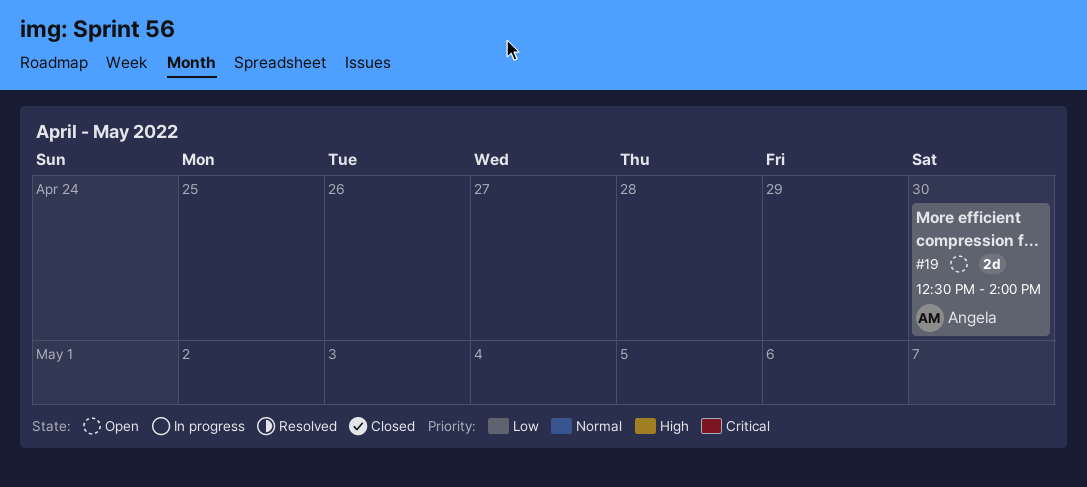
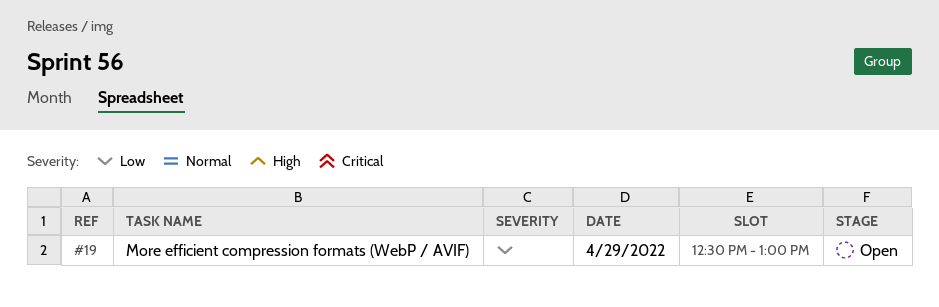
#19, day: Apr 30 -> Apr 29
#19, ends: 14:00 -> 13:00

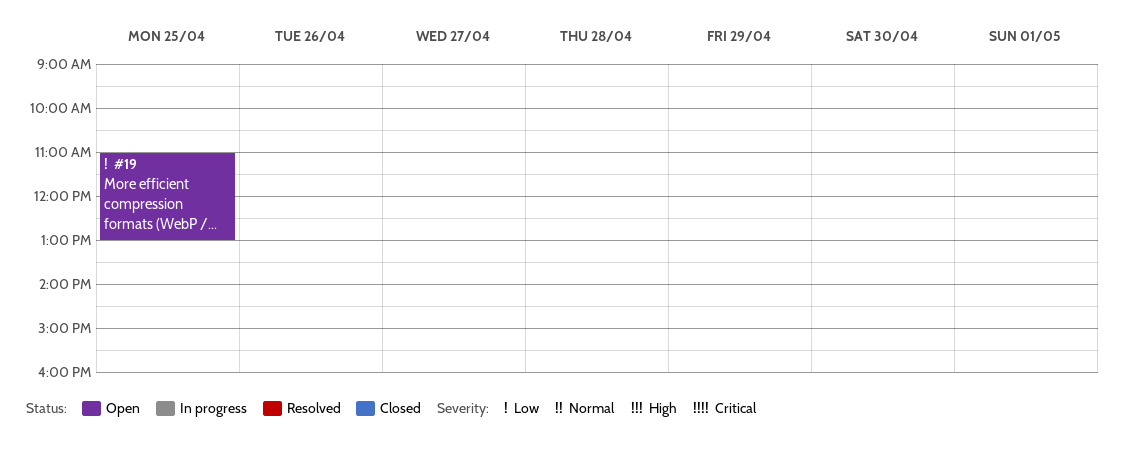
#19, day: Apr 29 -> Apr 25
#19, begins: 12:30 -> 11:00

